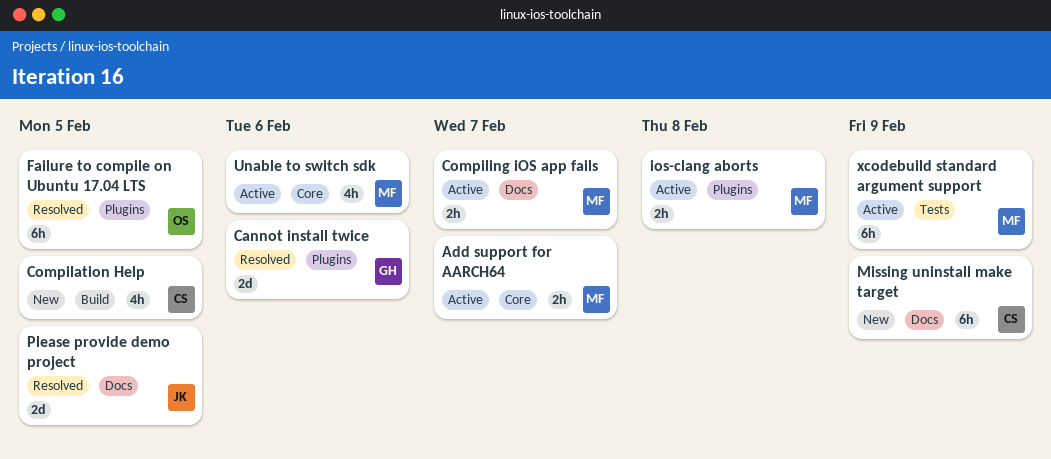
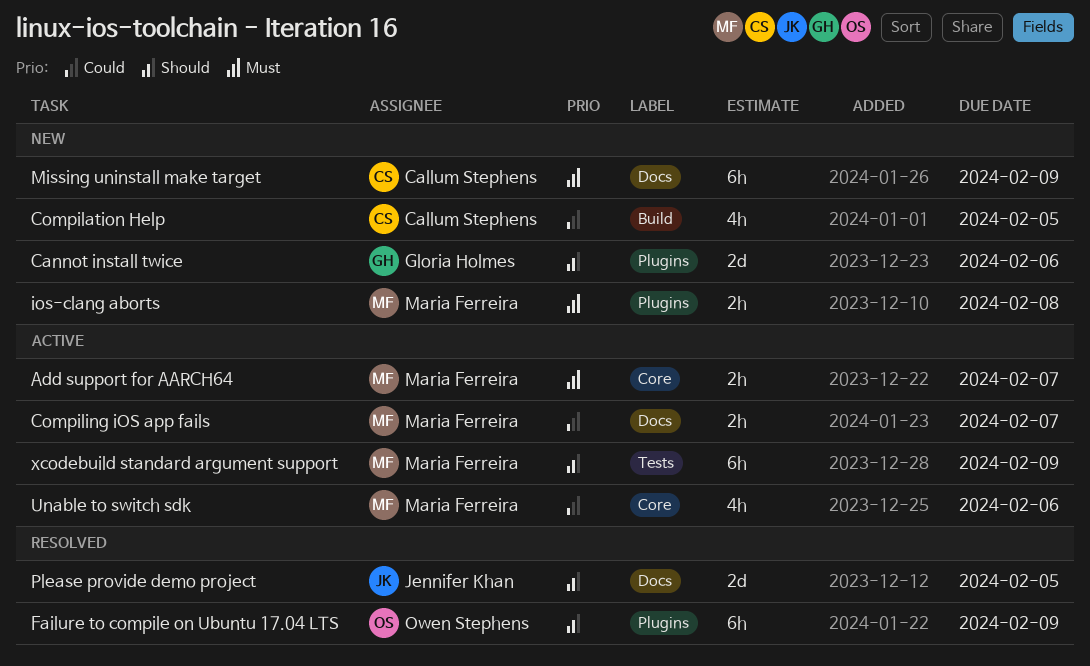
Cannot install twice, status: Resolved -> New
Failure to compile on Ubuntu 17.04 LTS, due: Feb 5 -> Feb 9
ios-clang aborts, status: Active -> New

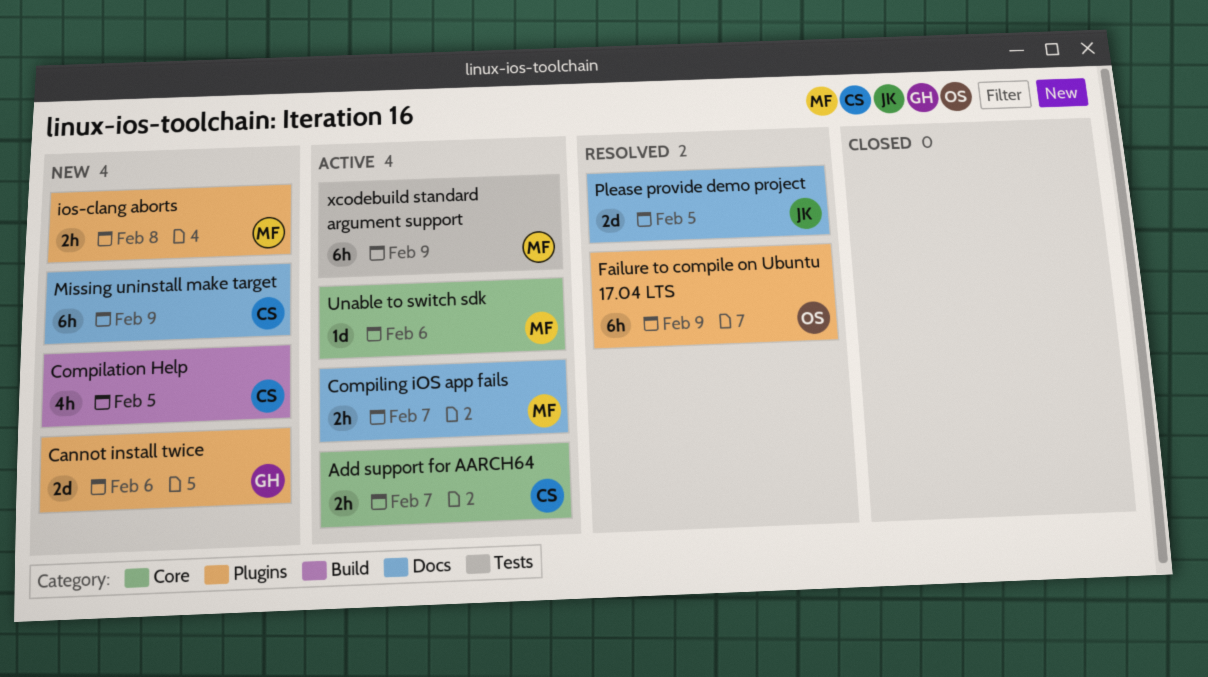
Add support for AARCH64, owner: Maria Ferreira -> Callum Stephens
Unable to switch sdk, estimate: 4h -> 1d

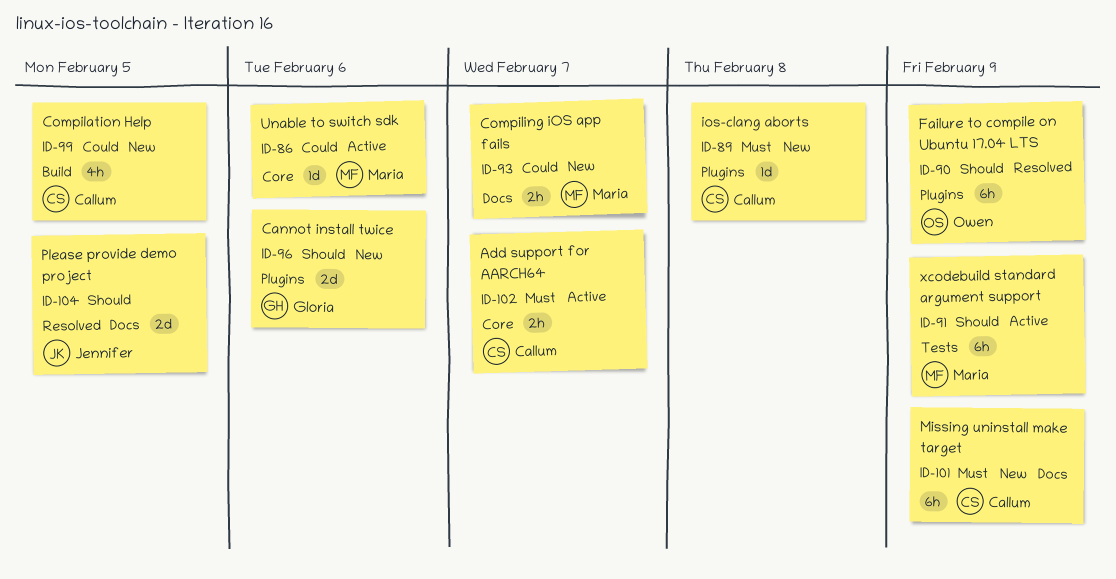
Compiling iOS app fails, status: Active -> New
ios-clang aborts, owner: Maria -> Callum
ios-clang aborts, estimate: 2h -> 1d

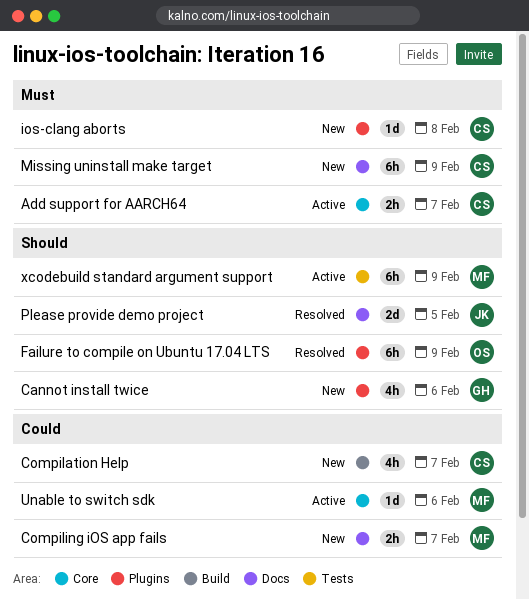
Cannot install twice, estimate: 2d -> 4h
Compilation Help, due: Feb 5 -> Feb 7

